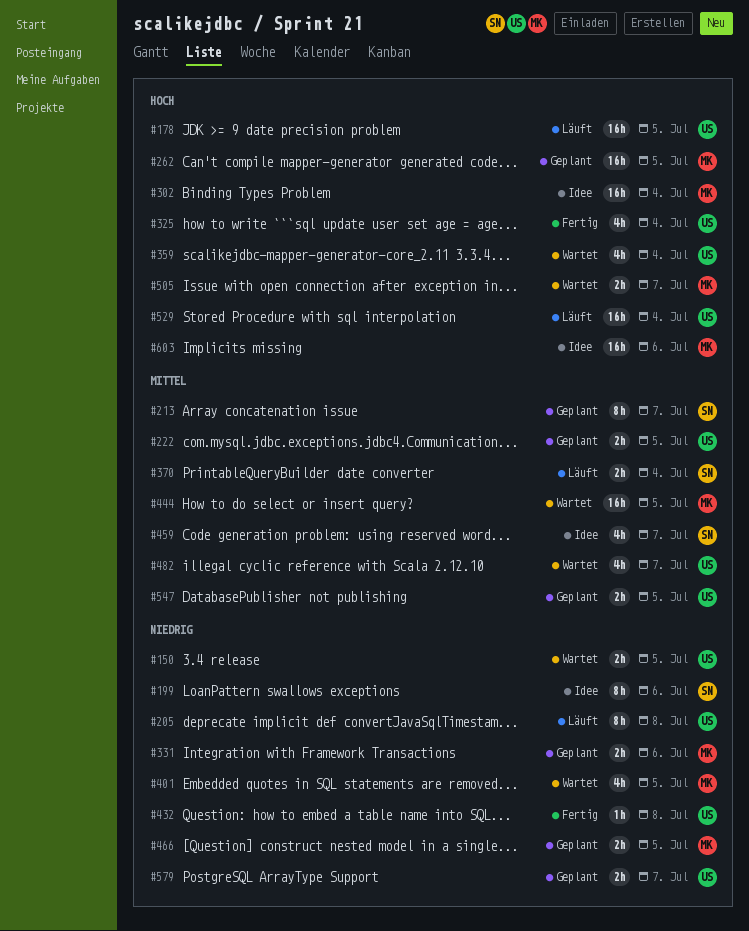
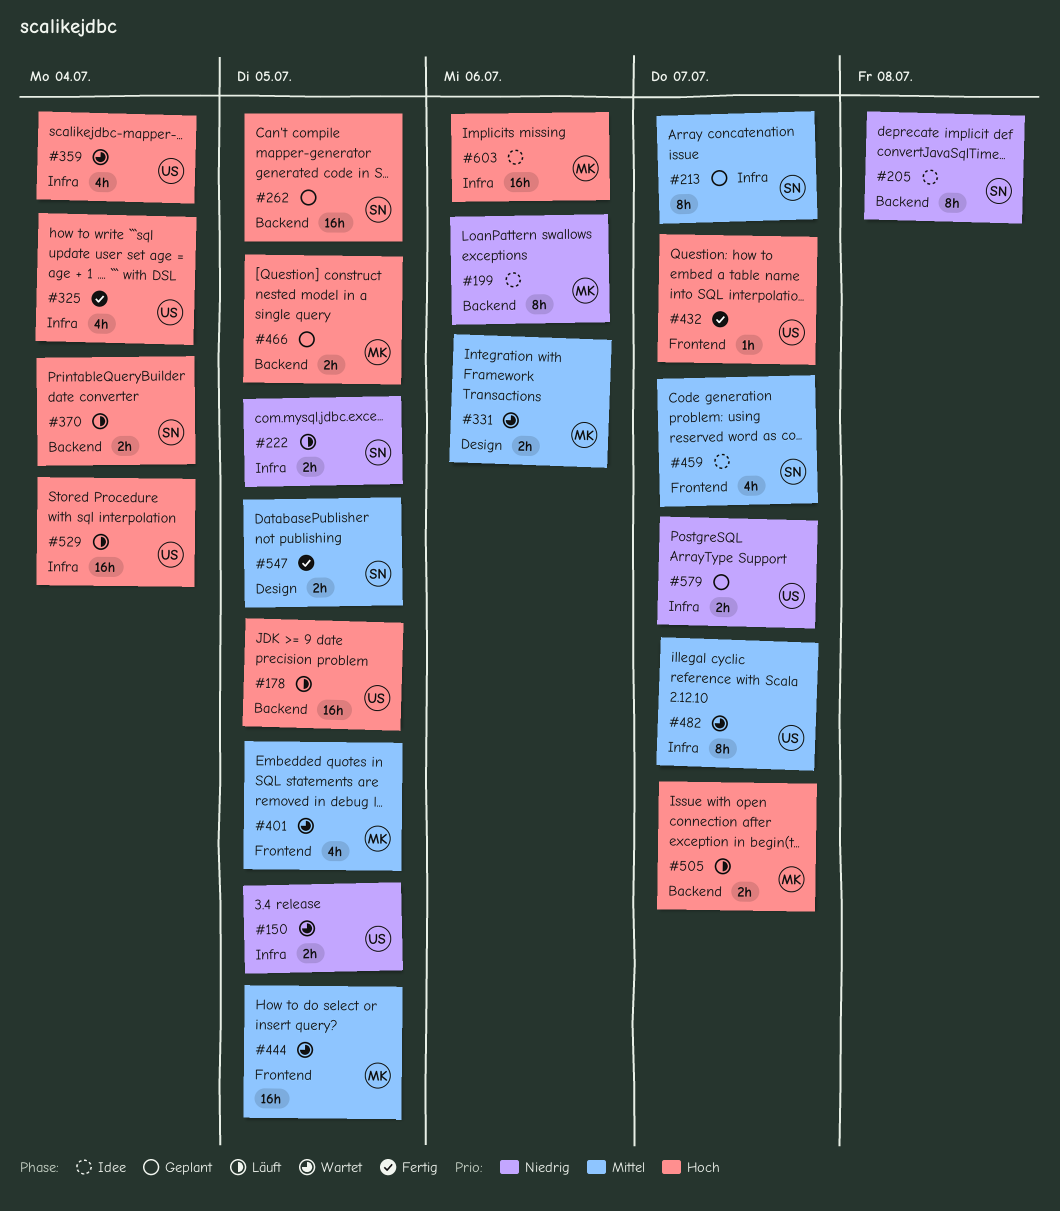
#199, owner: SN -> MK
#205, status: Läuft -> Idee
#205, owner: US -> SN
#222, status: Geplant -> Läuft
#222, owner: US -> SN
#222, priority: Mittel -> Niedrig
#262, owner: MK -> SN
#302: present -> none
#331, status: Geplant -> Wartet
#331, priority: Niedrig -> Mittel
#370, priority: Mittel -> Hoch
#401, priority: Niedrig -> Mittel
#432, priority: Niedrig -> Hoch
#432, due: Jul 8 -> Jul 7
#466, priority: Niedrig -> Hoch
#482, estimate: 4h -> 8h
#505, status: Wartet -> Läuft
#547, status: Geplant -> Fertig
#547, owner: US -> SN

